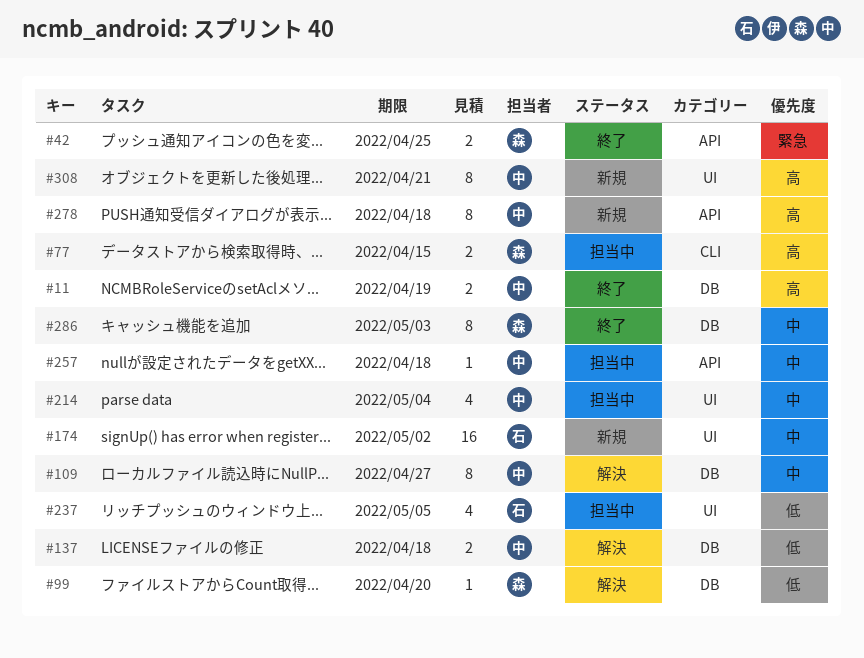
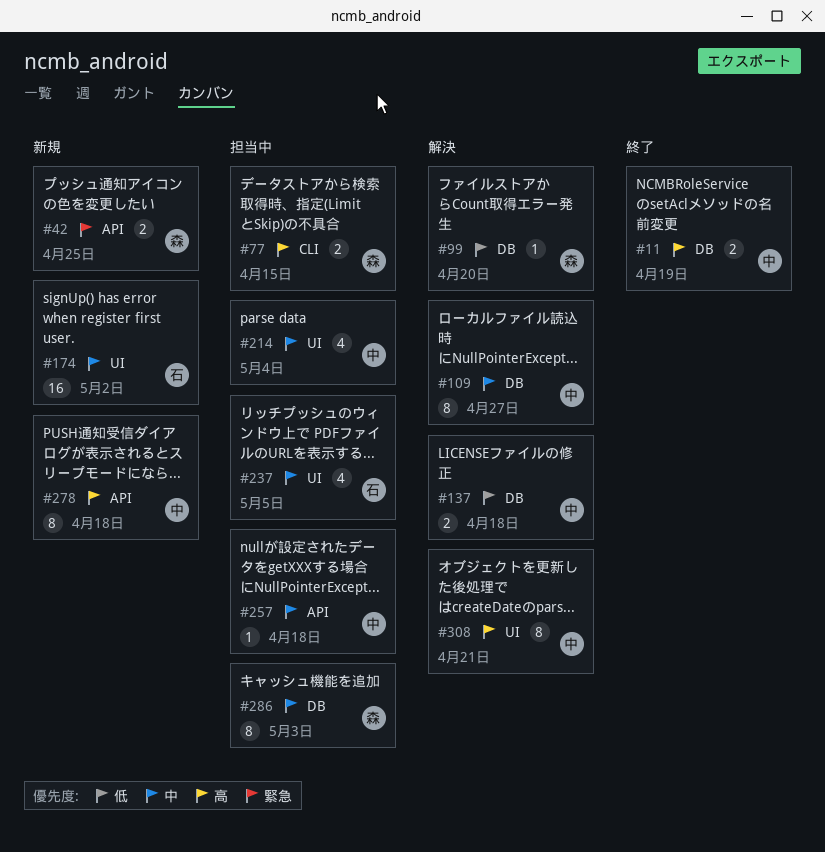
#42, status: 終了 -> 新規
#237, priority: 低 -> 中
#286, status: 終了 -> 担当中
#308, status: 新規 -> 解決

